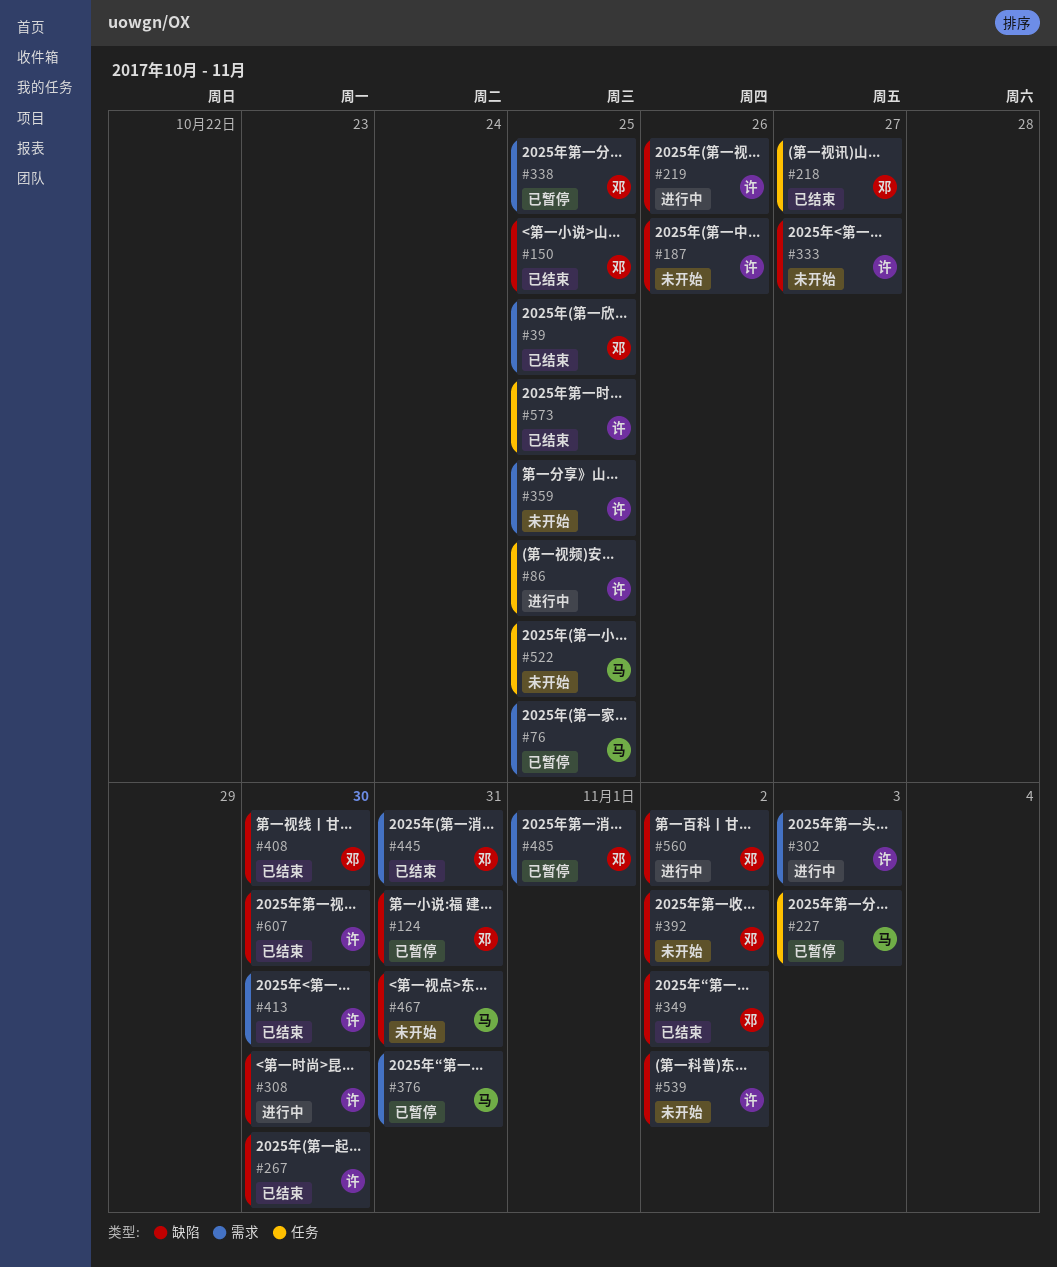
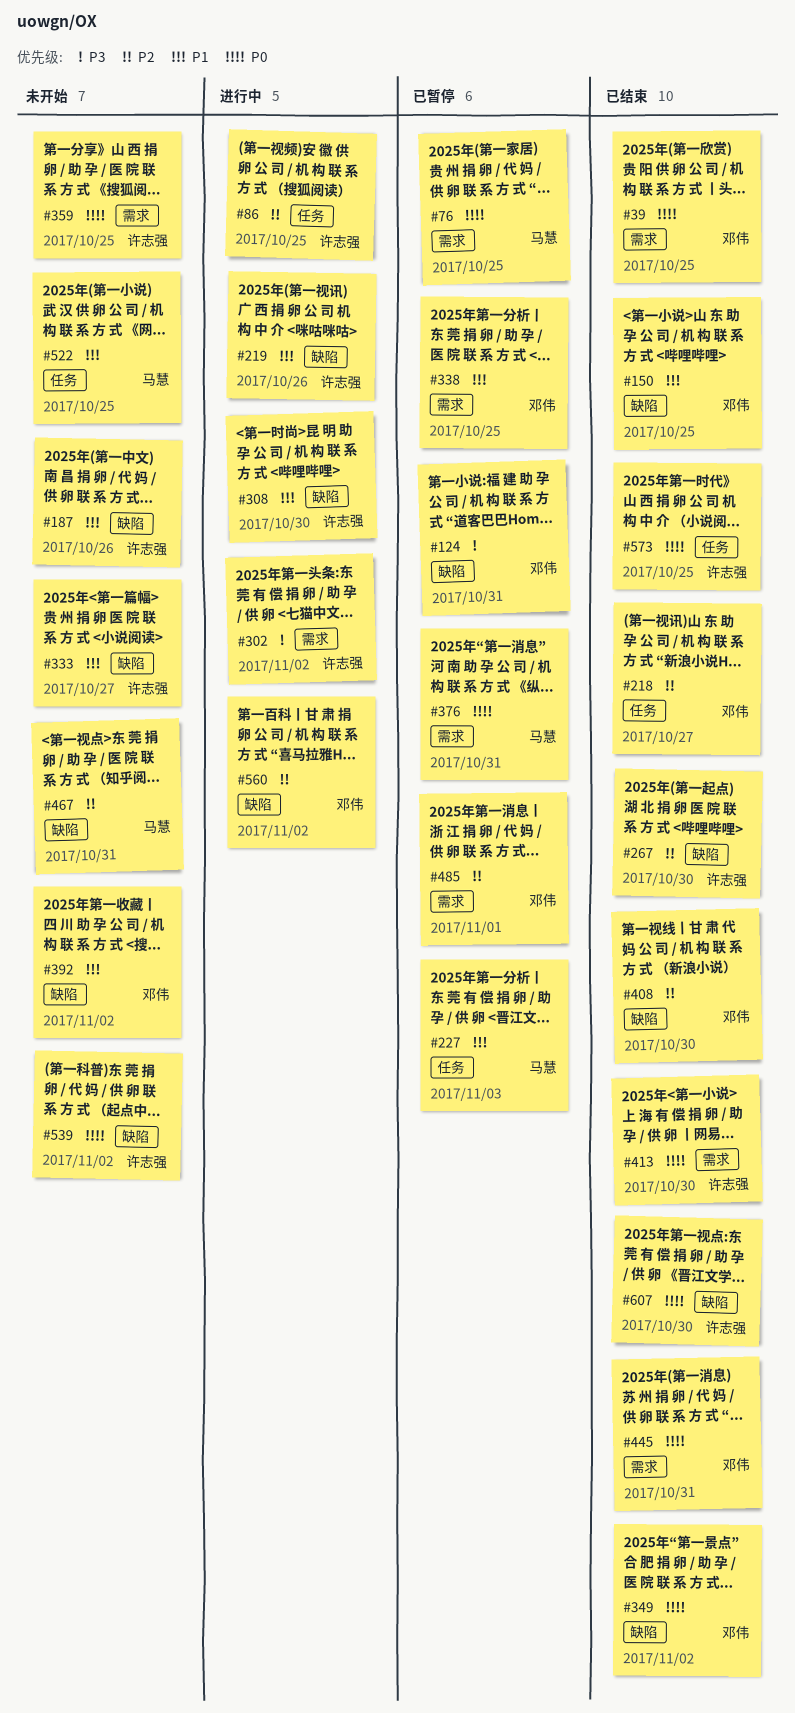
#302, due: Nov 3 -> Nov 2

